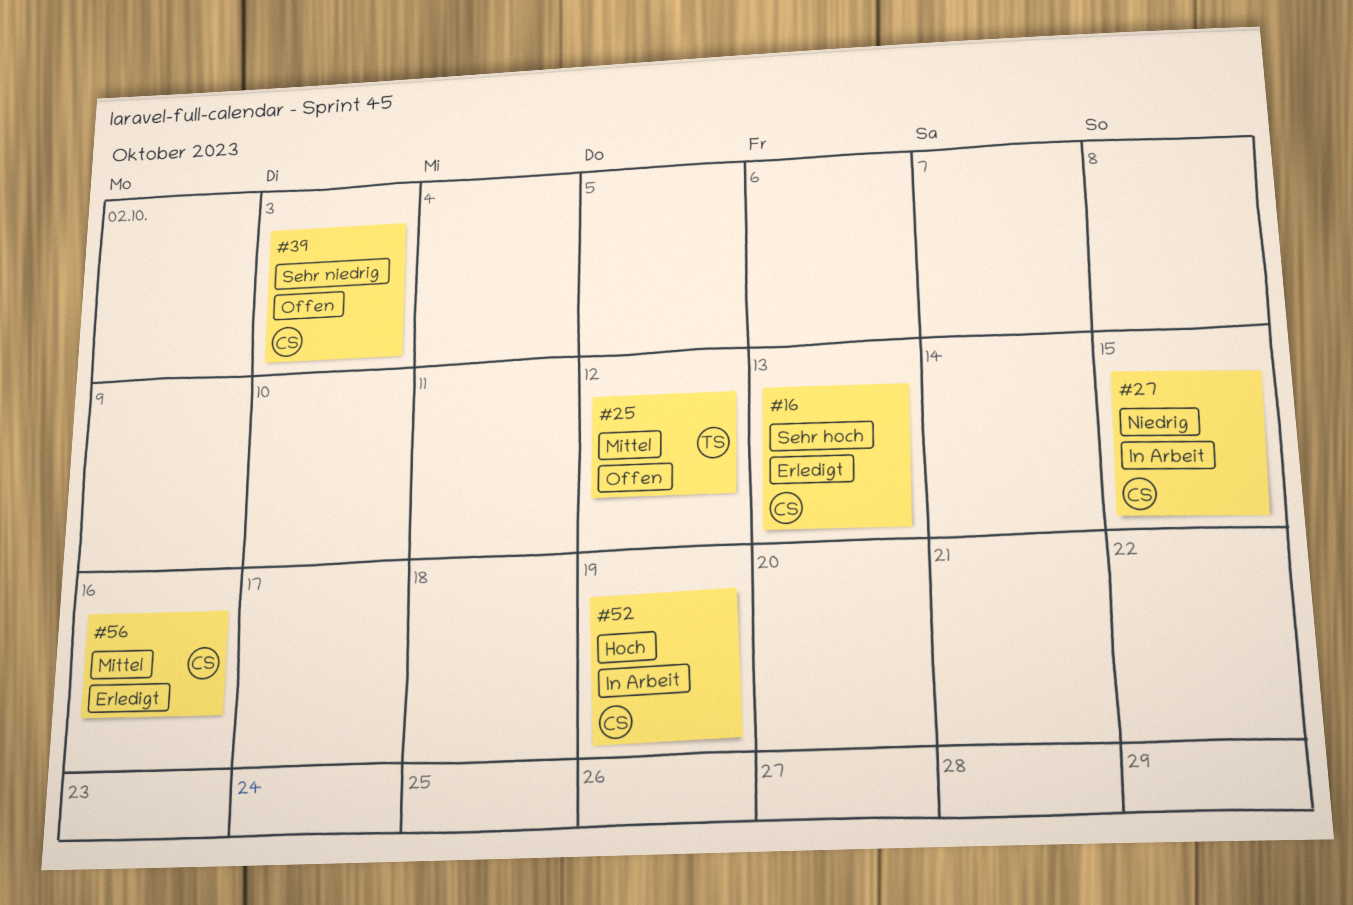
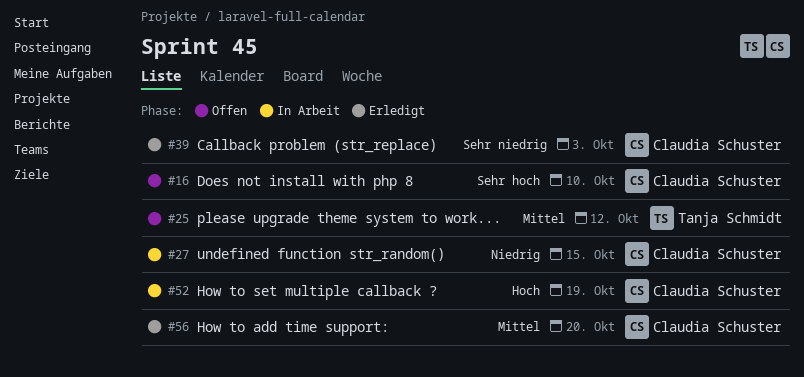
#16, status: Erledigt -> Offen
#16, due: Oct 13 -> Oct 10
#39, status: Offen -> Erledigt
#56, due: Oct 16 -> Oct 20

